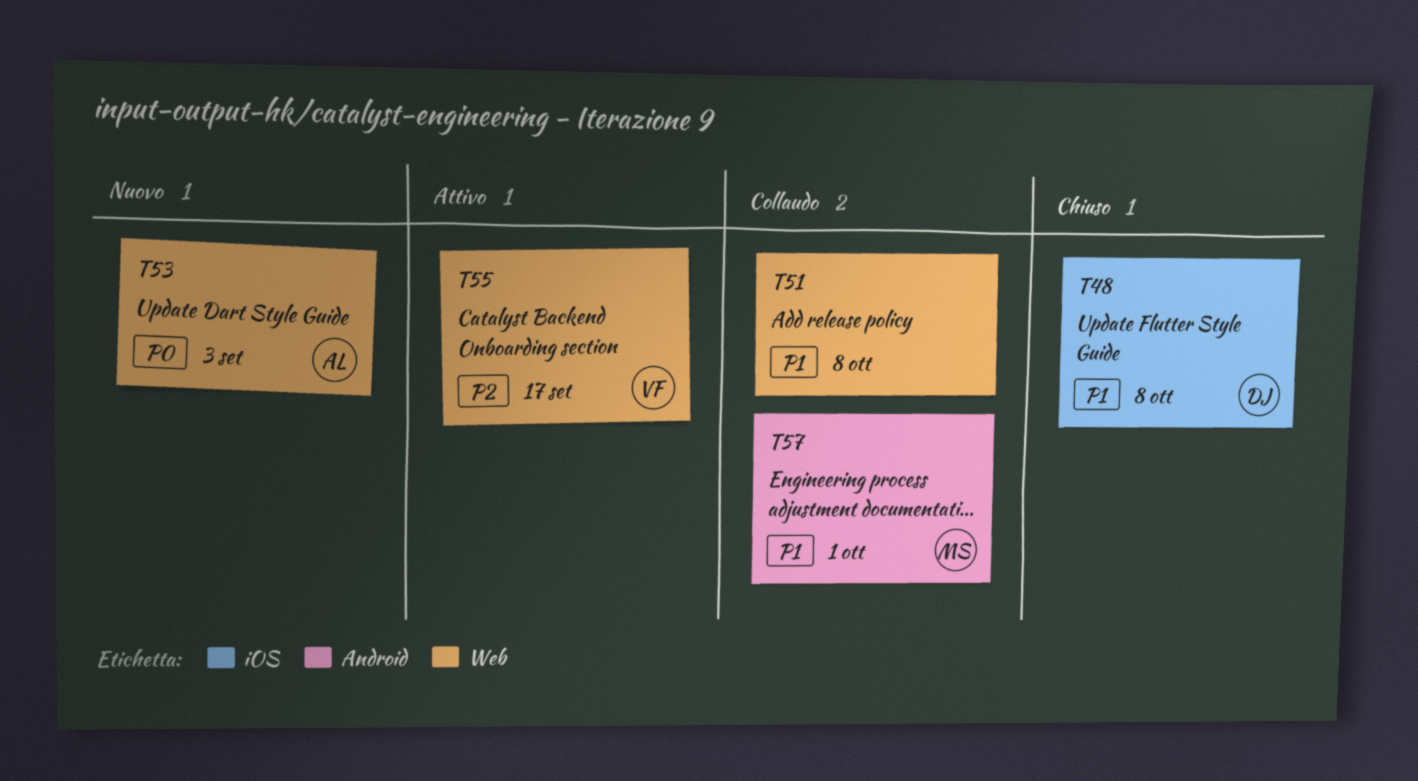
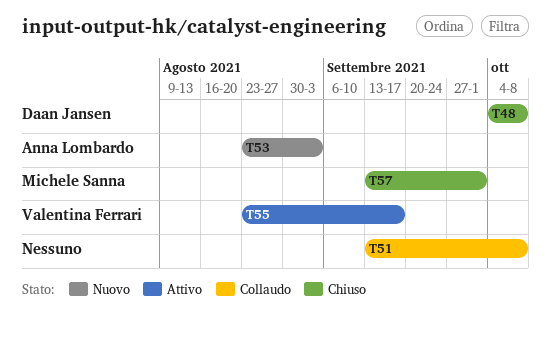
T57, status: Collaudo -> Chiuso

